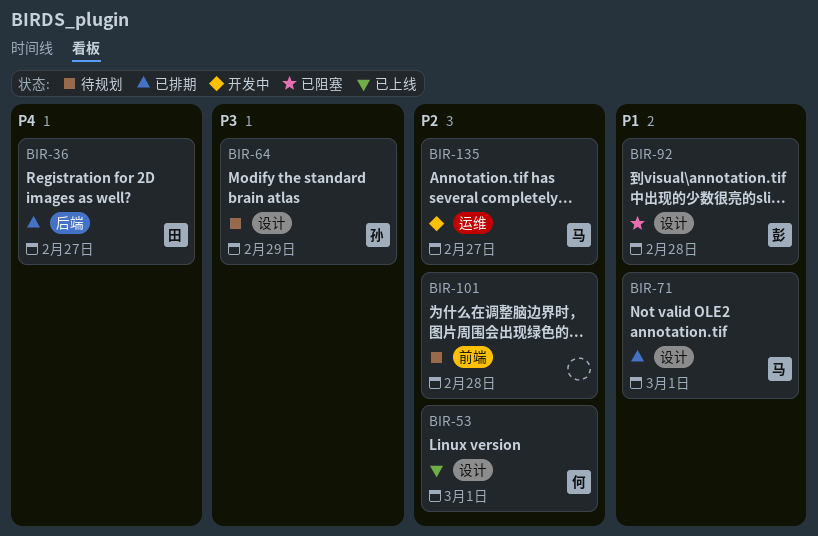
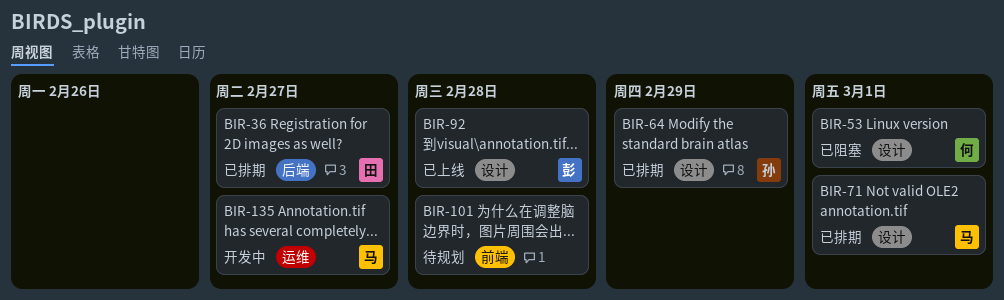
BIR-53, status: 已上线 -> 已阻塞
BIR-64, status: 待规划 -> 已排期
BIR-92, status: 已阻塞 -> 已上线

